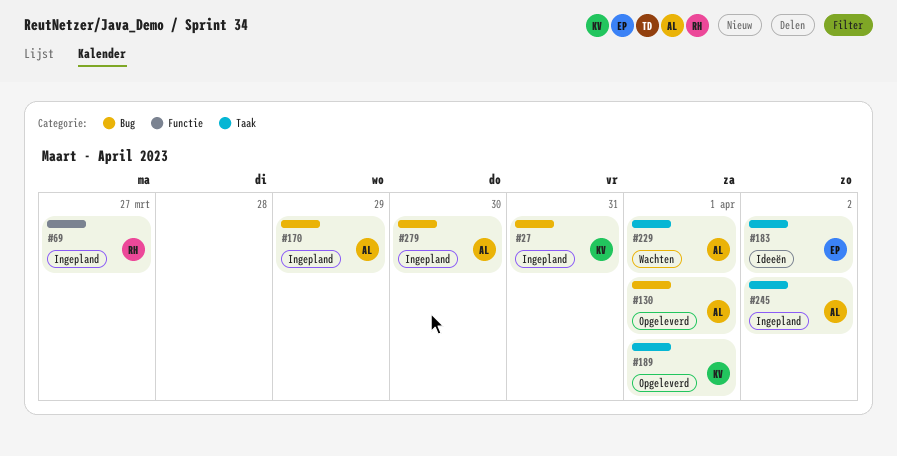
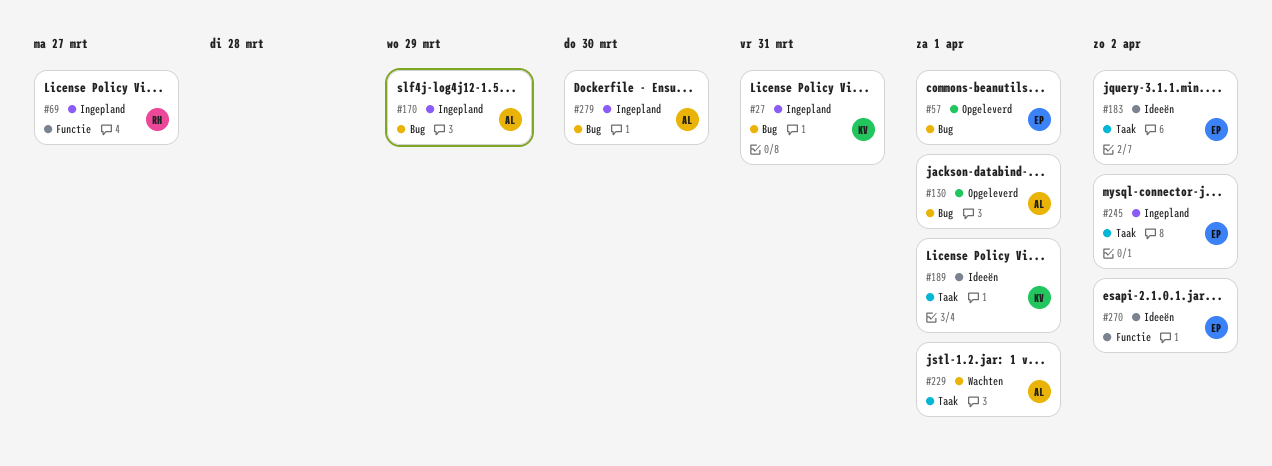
#57: none -> present
#189, status: Opgeleverd -> Ideeën
#245, owner: AL -> EP
#270: none -> present

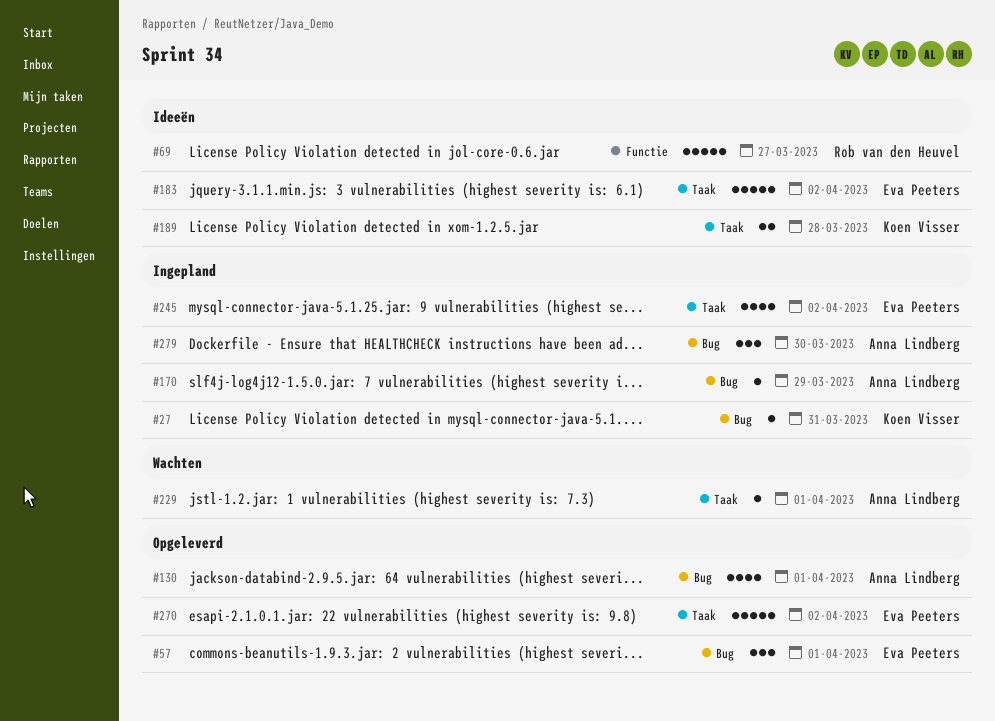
#69, status: Ingepland -> Ideeën
#189, due: Apr 1 -> Mar 28
#270, status: Ideeën -> Opgeleverd
#270, label: Functie -> Taak

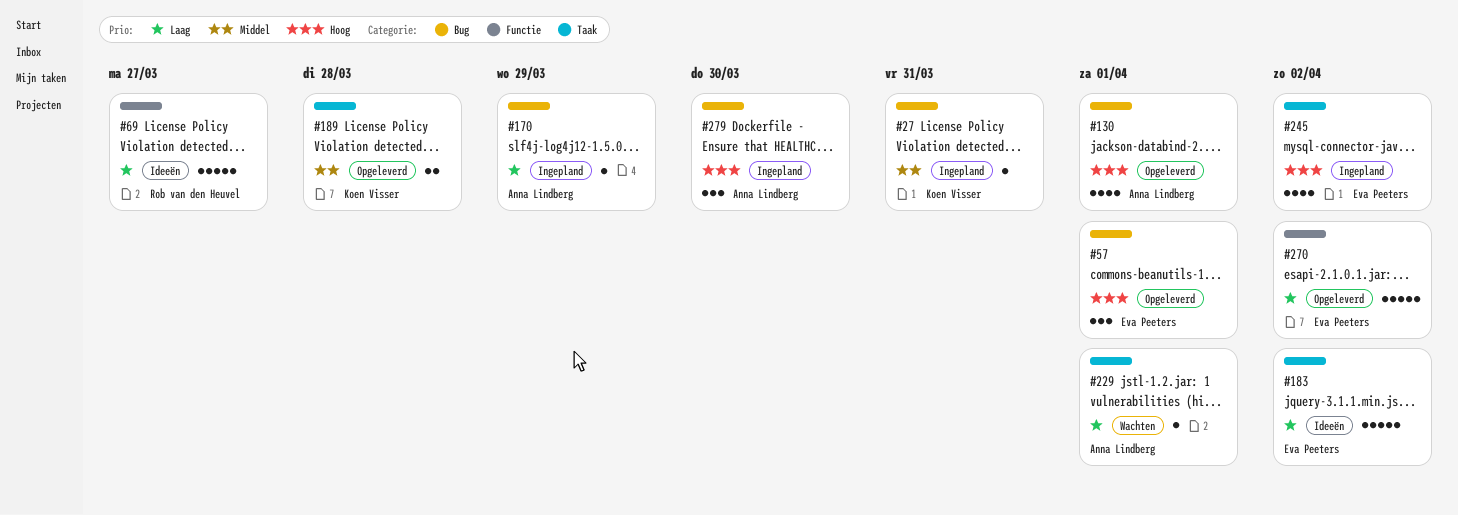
#189, status: Ideeën -> Opgeleverd
#270, label: Taak -> Functie

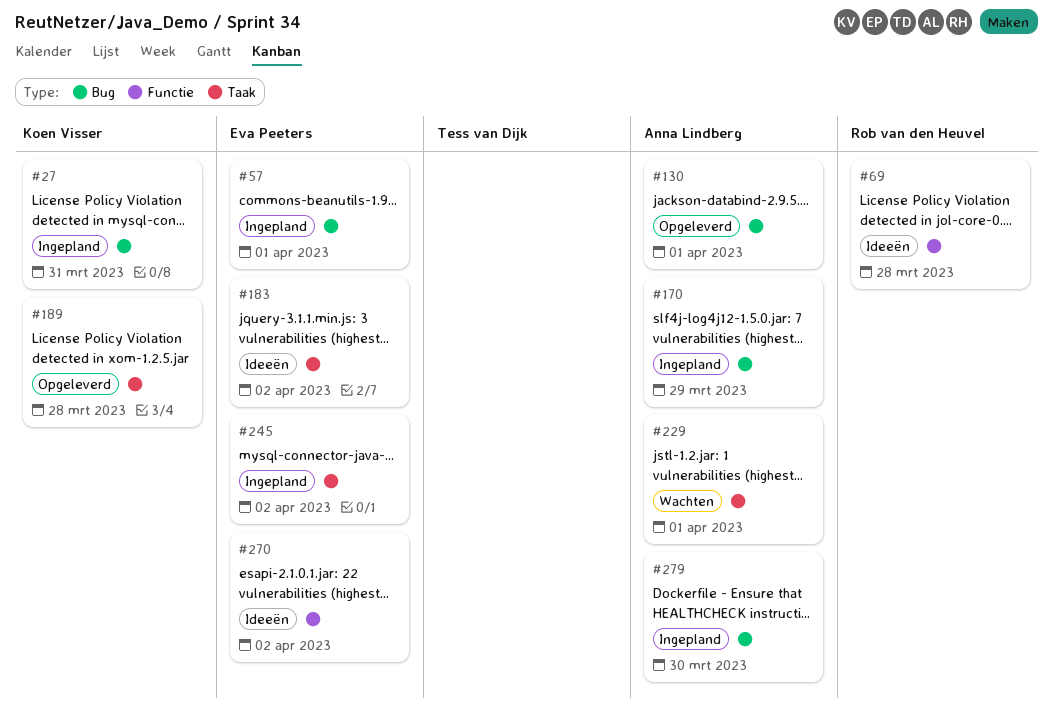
#57, status: Opgeleverd -> Ingepland
#69, due: Mar 27 -> Mar 28
#270, status: Opgeleverd -> Ideeën

